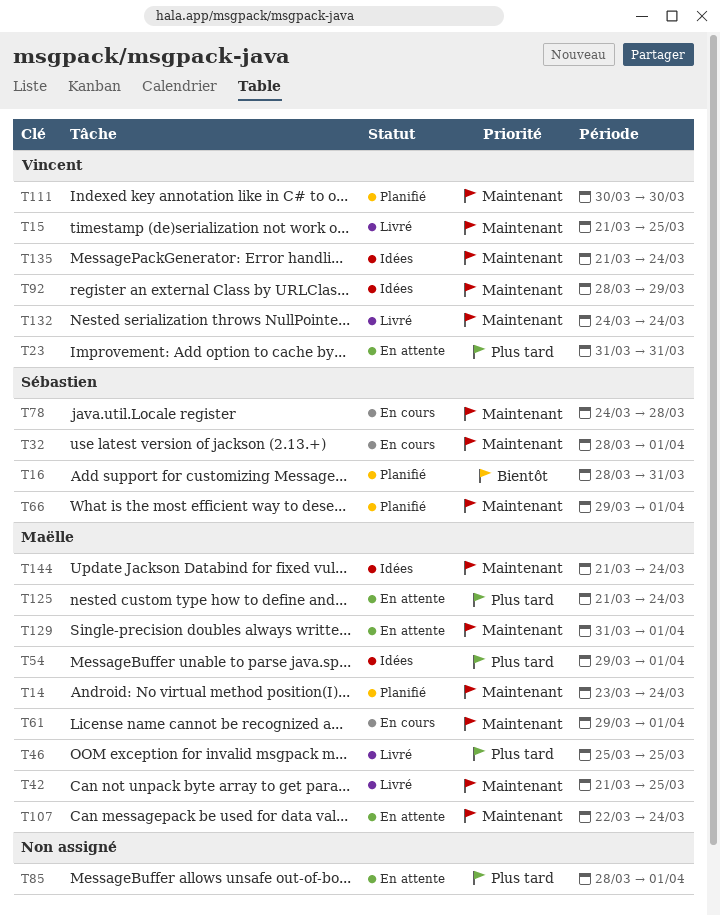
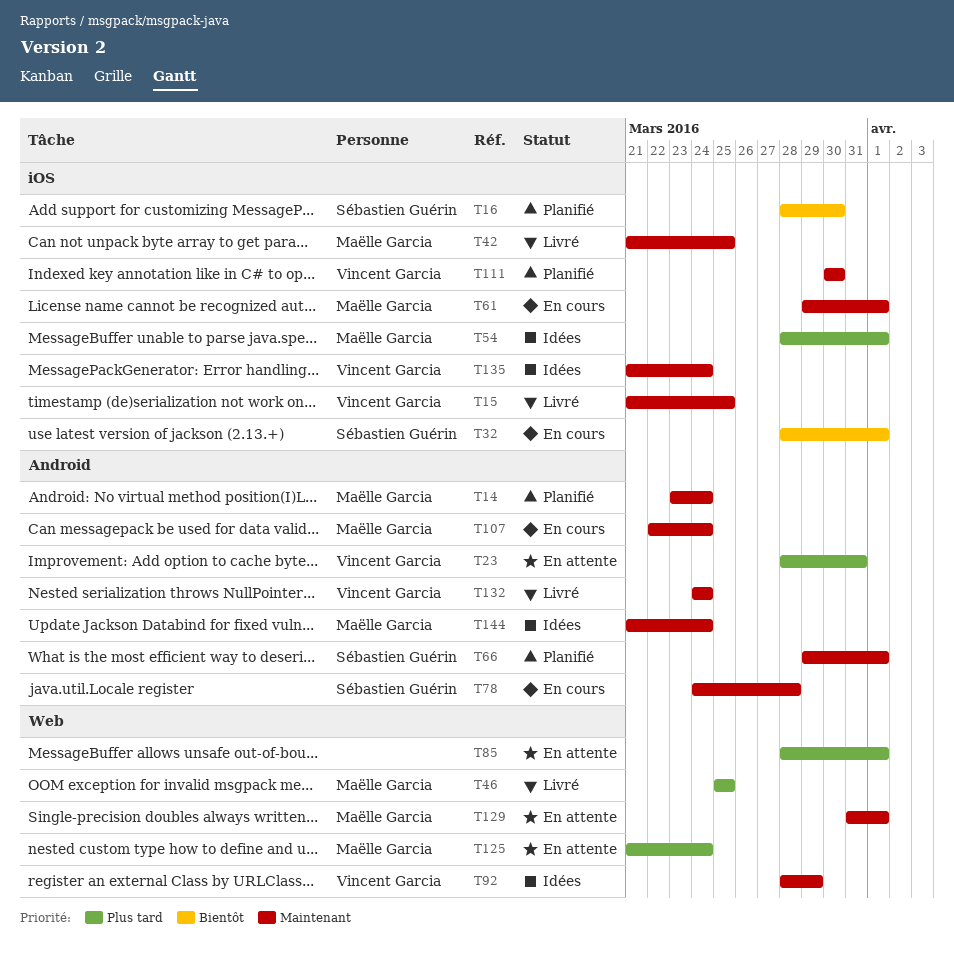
T16, due: Mar 31 -> Mar 30
T23, start: Mar 31 -> Mar 28
T32, priority: Maintenant -> Bientôt
T54, start: Mar 29 -> Mar 28
T107, status: En attente -> En cours

